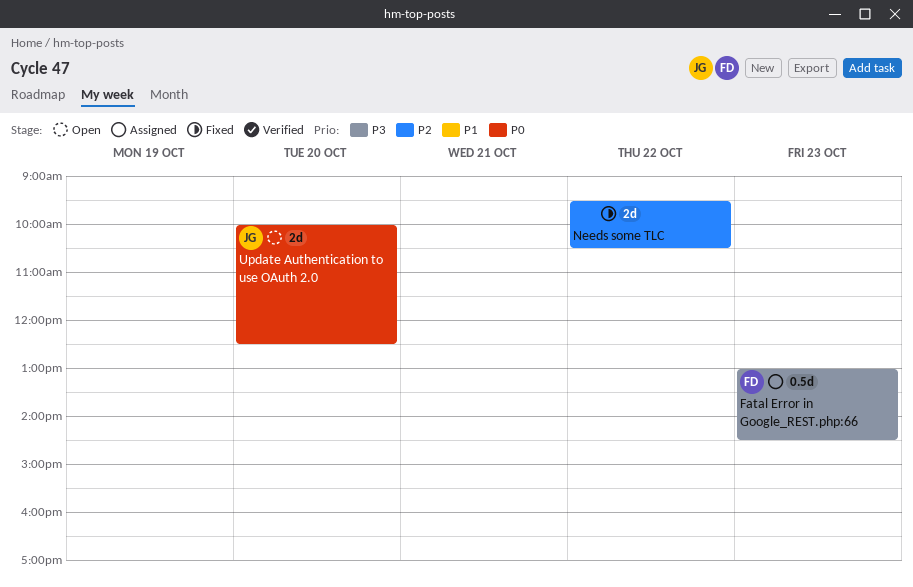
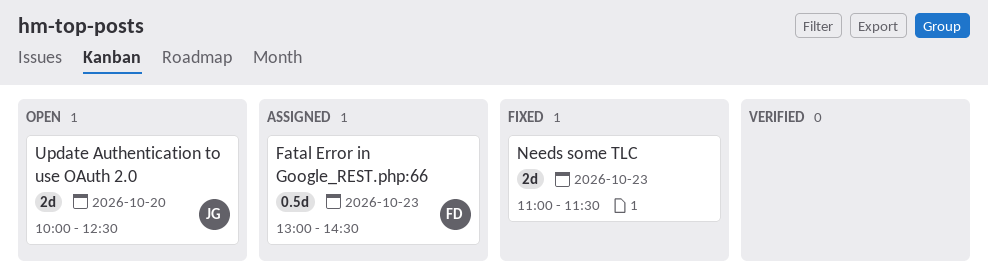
Needs some TLC, day: Oct 22 -> Oct 23
Needs some TLC, begins: 09:30 -> 11:00
Needs some TLC, ends: 10:30 -> 11:30

